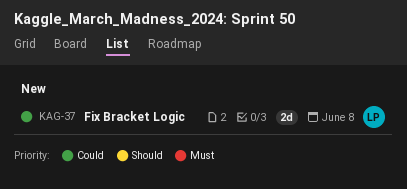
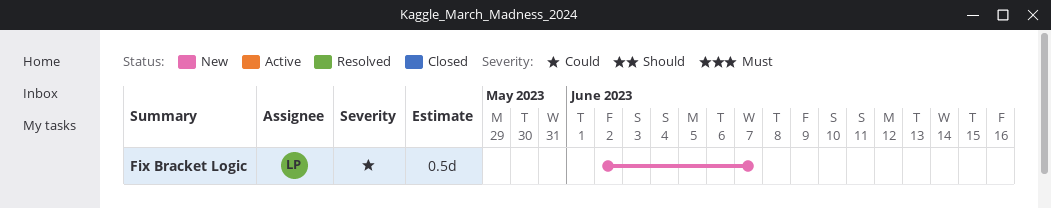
Fix Bracket Logic, estimate: 2d -> 0.5d
Fix Bracket Logic, due: Jun 8 -> Jun 7

